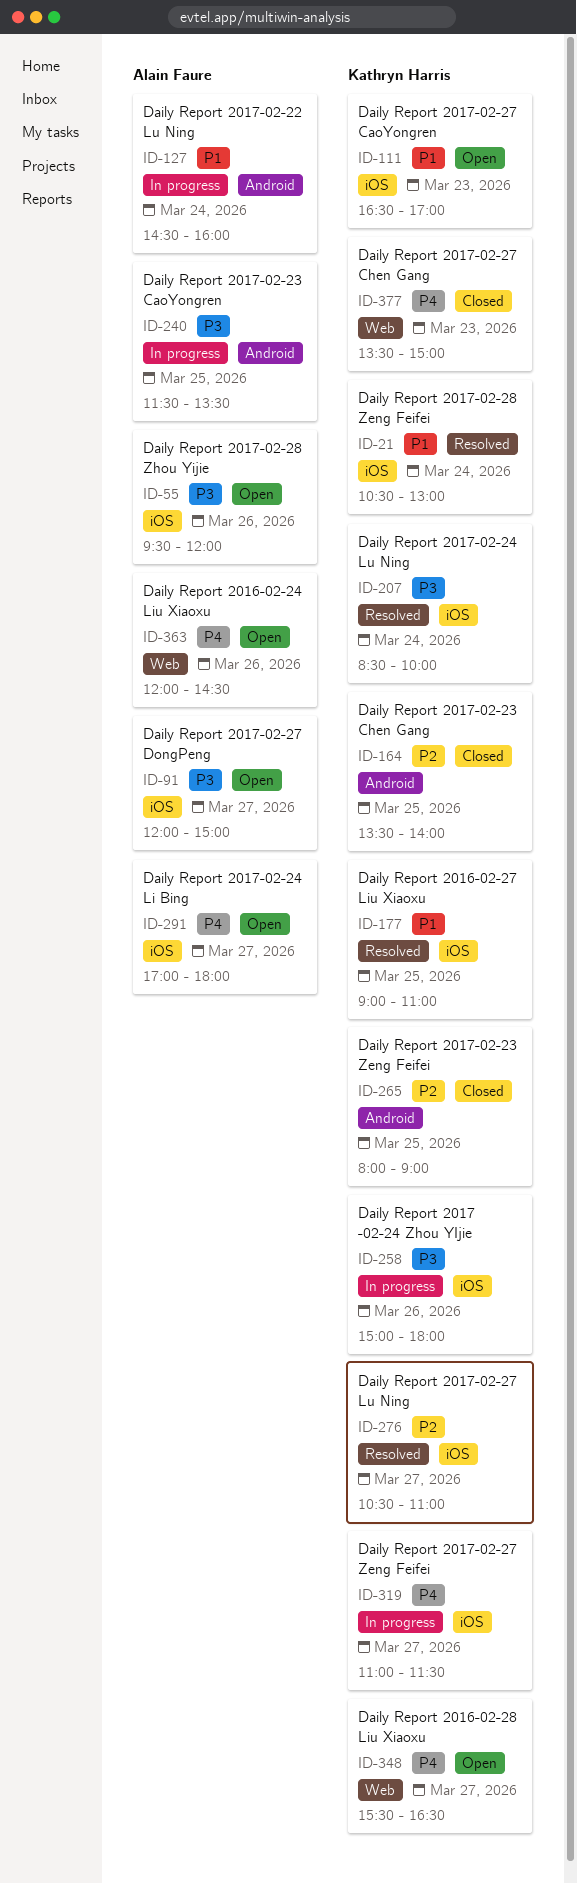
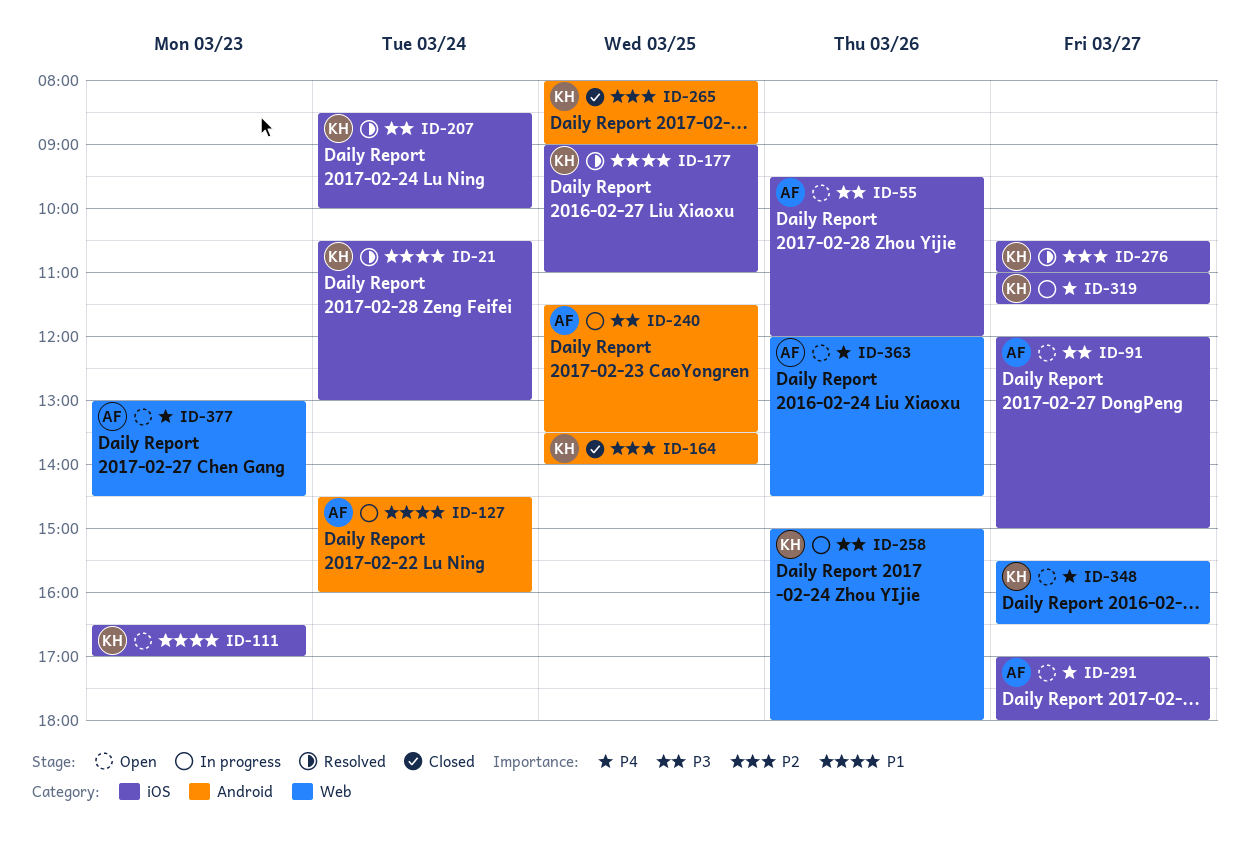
ID-258, label: iOS -> Web
ID-377, status: Closed -> Open
ID-377, owner: Kathryn Harris -> Alain Faure
ID-377, begins: 13:30 -> 13:00
ID-377, ends: 15:00 -> 14:30

